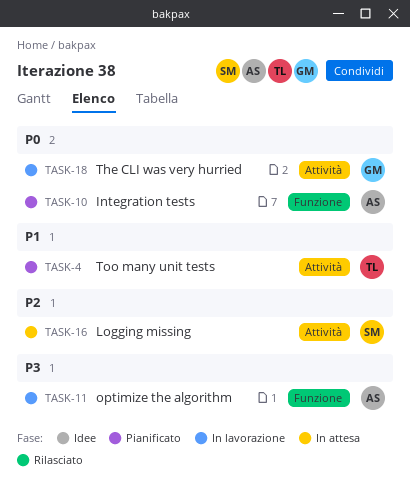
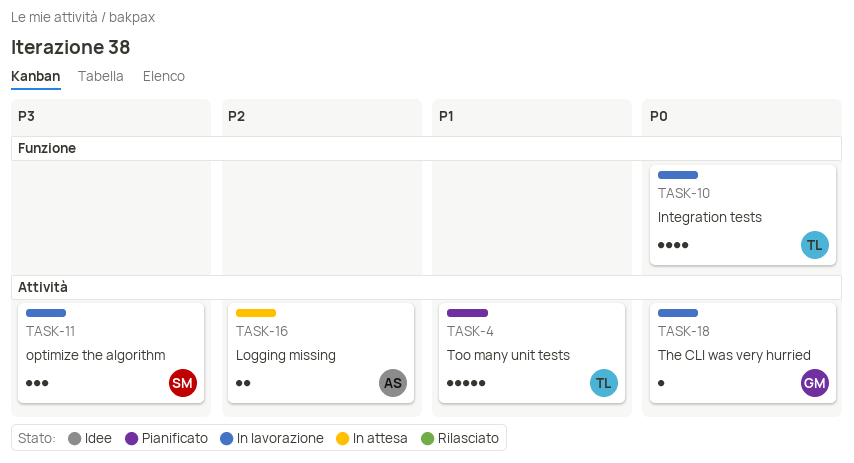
TASK-10, status: Pianificato -> In lavorazione
TASK-10, owner: AS -> TL
TASK-11, owner: AS -> SM
TASK-11, label: Funzione -> Attività
TASK-16, owner: SM -> AS

